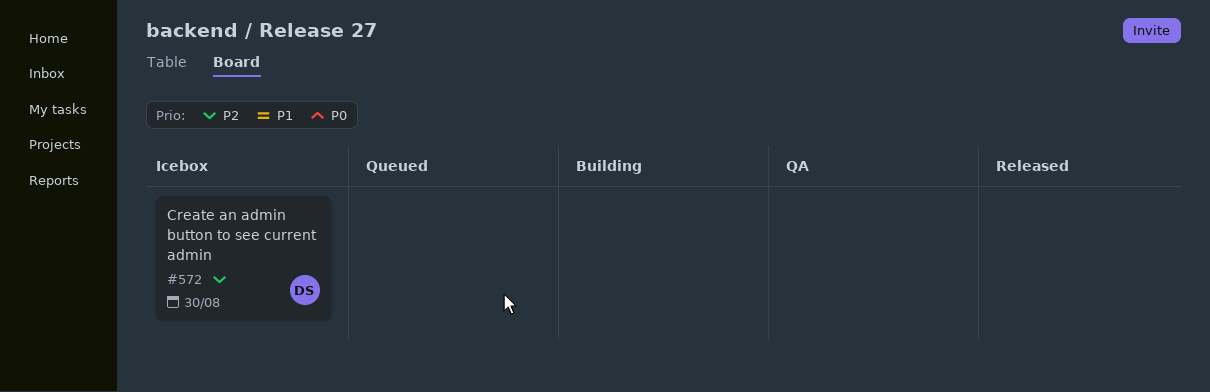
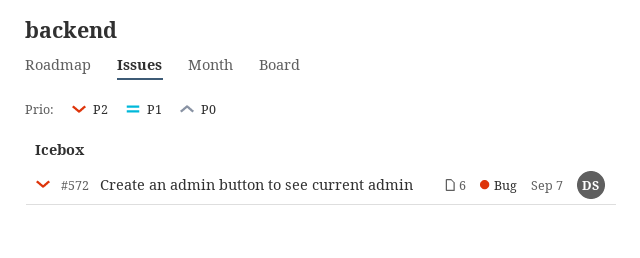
#572, due: Aug 30 -> Sep 7

